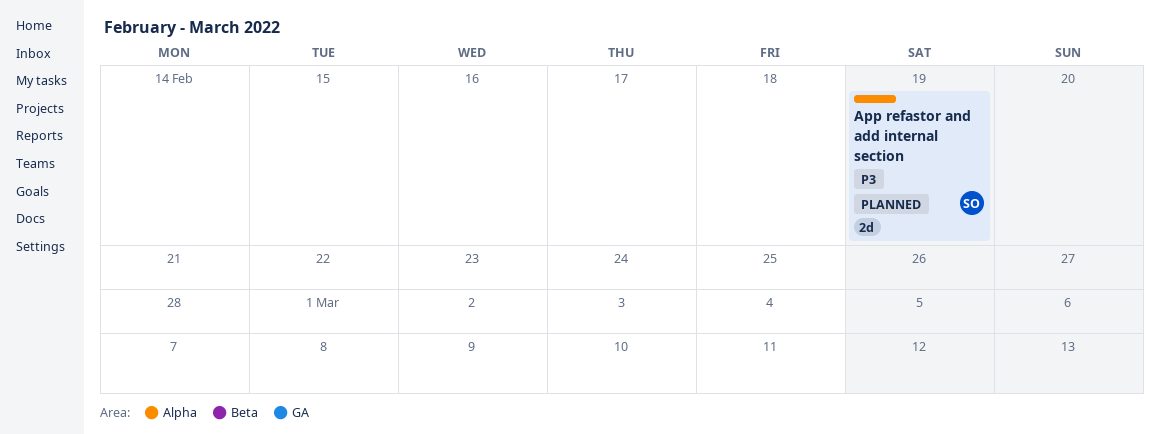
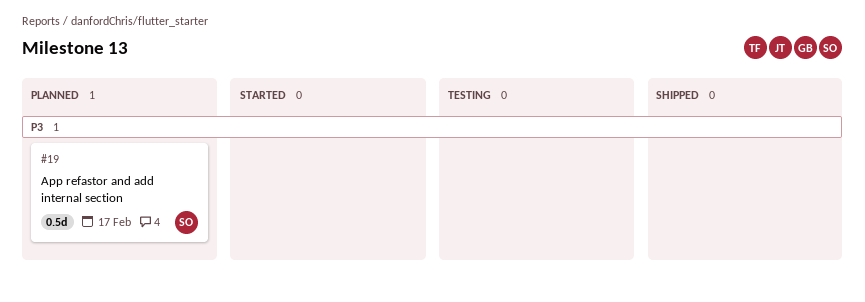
App refastor and add internal section, estimate: 2d -> 0.5d
App refastor and add internal section, due: Feb 19 -> Feb 17

